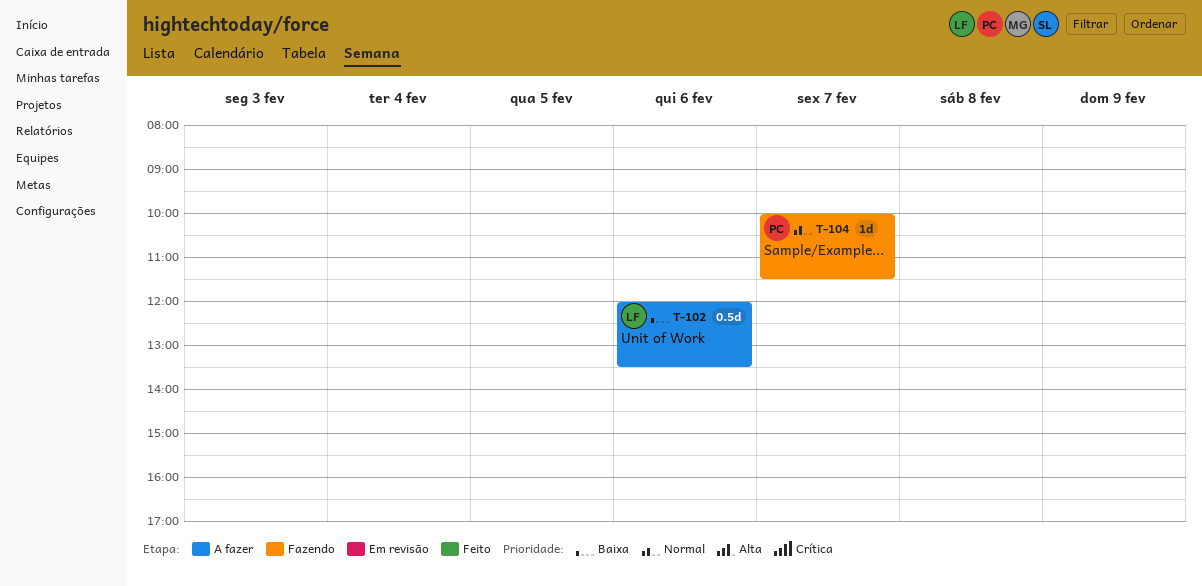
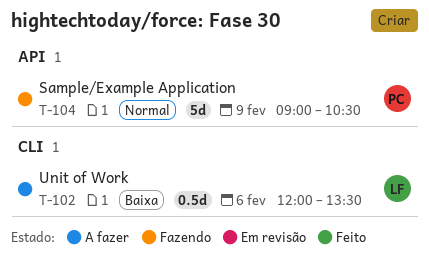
T-104, estimate: 1d -> 5d
T-104, day: Feb 7 -> Feb 9
T-104, begins: 10:00 -> 09:00
T-104, ends: 11:30 -> 10:30

